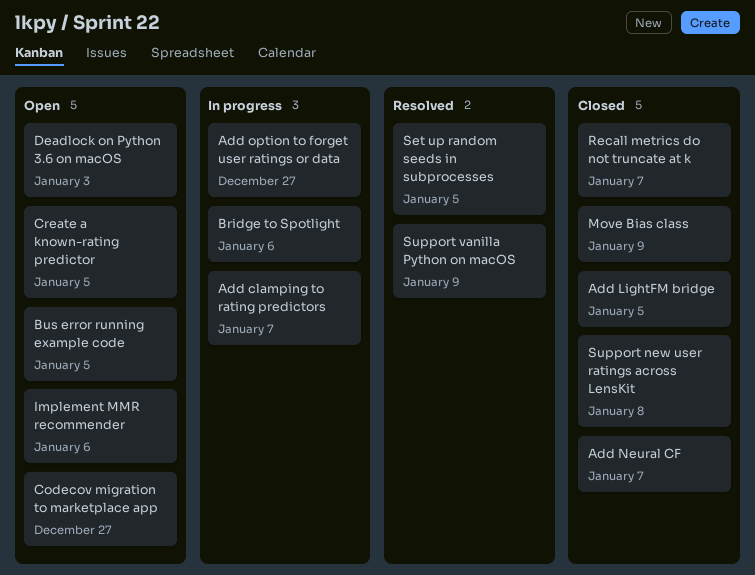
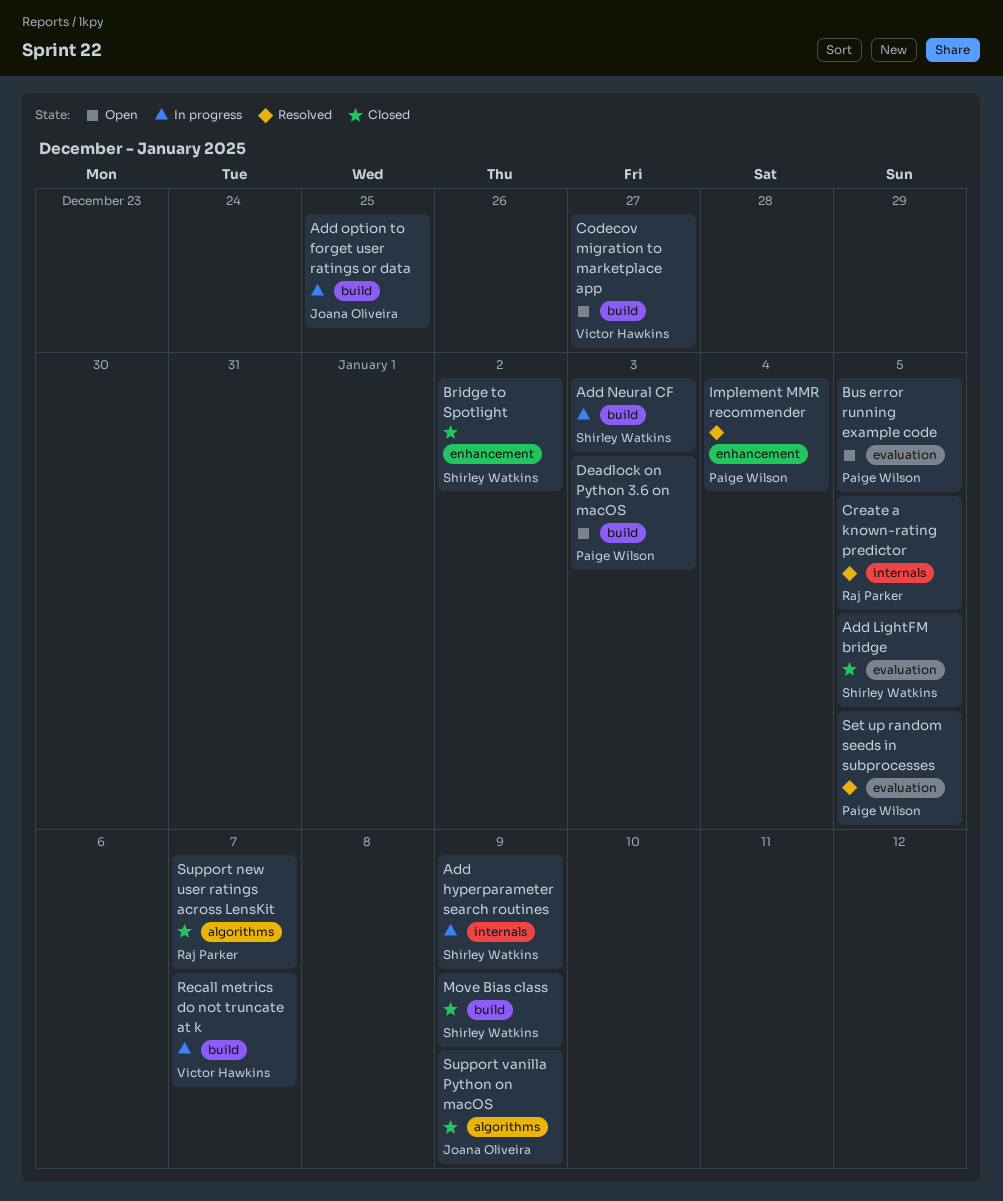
Add clamping to rating predictors: present -> none
Add hyperparameter search routines: none -> present
Add Neural CF, status: Closed -> In progress
Add Neural CF, due: Jan 7 -> Jan 3
Add option to forget user ratings or data, due: Dec 27 -> Dec 25
Bridge to Spotlight, status: In progress -> Closed
Bridge to Spotlight, due: Jan 6 -> Jan 2
Create a known-rating predictor, status: Open -> Resolved
Implement MMR recommender, status: Open -> Resolved
Implement MMR recommender, due: Jan 6 -> Jan 4
Recall metrics do not truncate at k, status: Closed -> In progress
Support new user ratings across LensKit, due: Jan 8 -> Jan 7
Support vanilla Python on macOS, status: Resolved -> Closed

